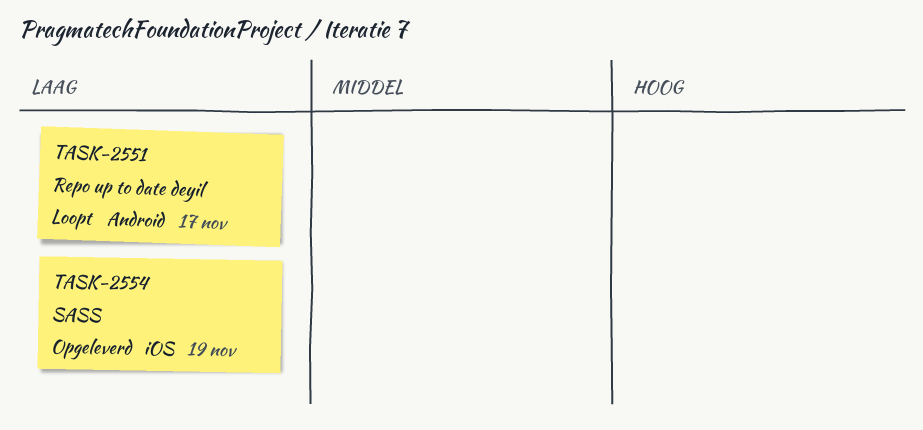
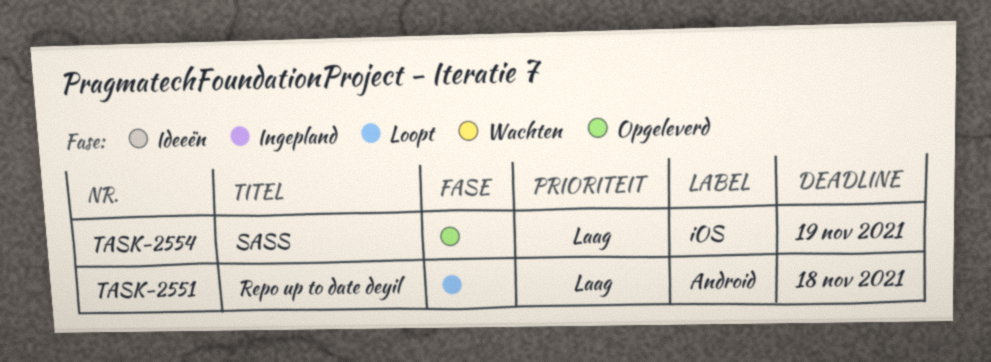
TASK-2551, due: Nov 17 -> Nov 18

